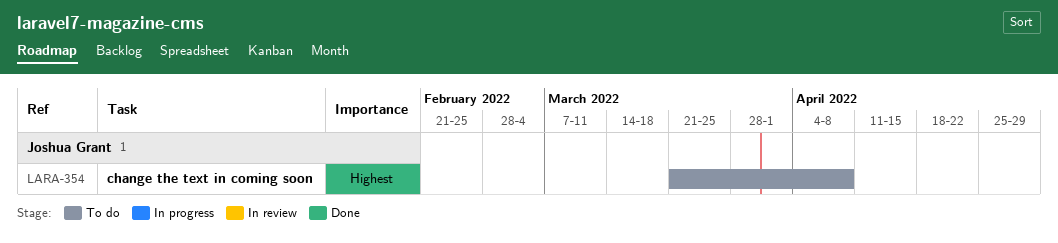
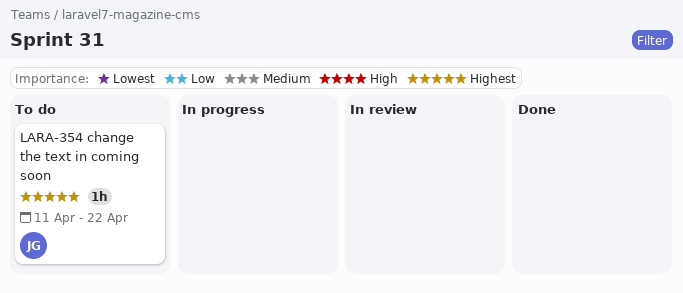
LARA-354, start: Mar 21 -> Apr 11
LARA-354, due: Apr 8 -> Apr 22

